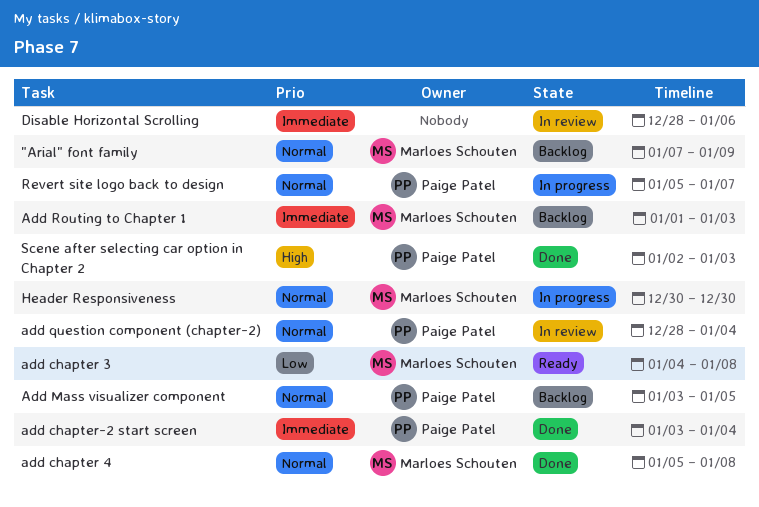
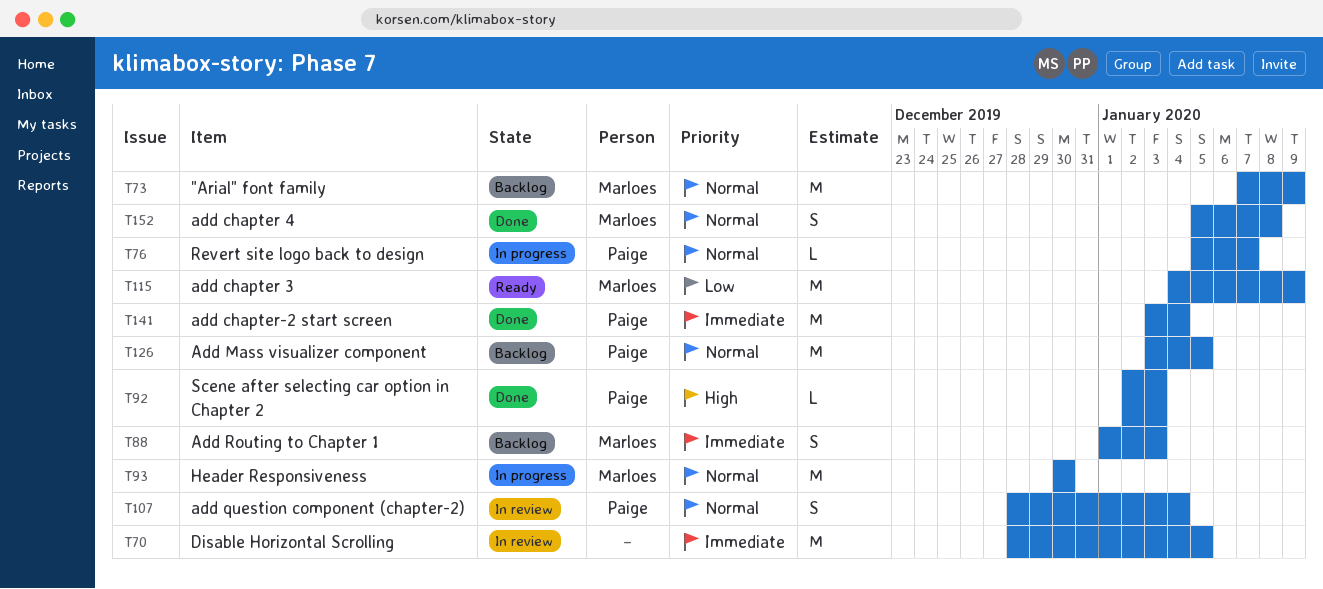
add chapter 3, due: Jan 8 -> Jan 9
Disable Horizontal Scrolling, due: Jan 6 -> Jan 5

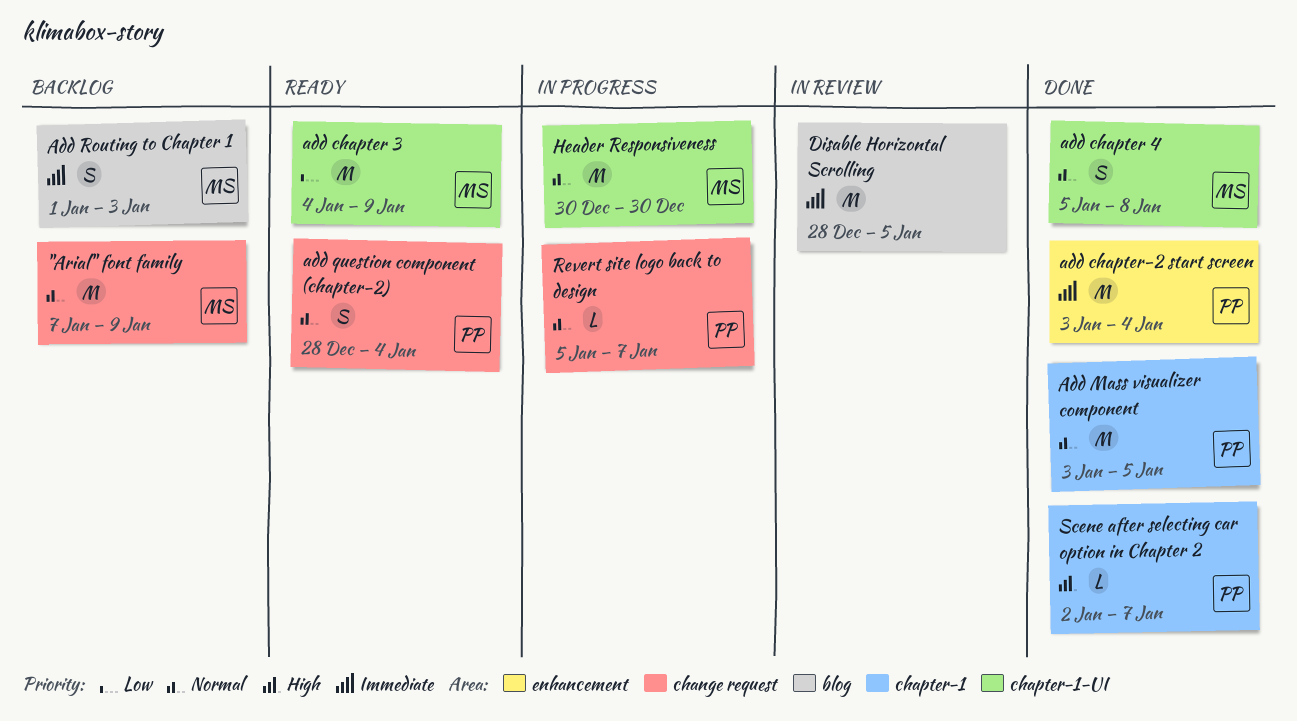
Add Mass visualizer component, status: Backlog -> Done
add question component (chapter-2), status: In review -> Ready
Scene after selecting car option in Chapter 2, due: Jan 3 -> Jan 7

